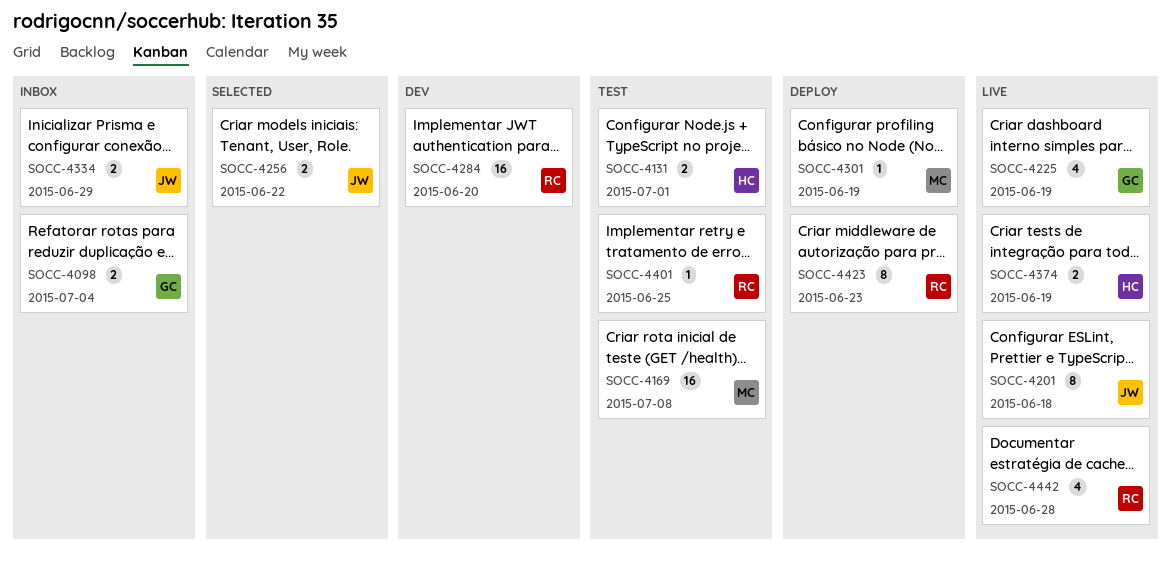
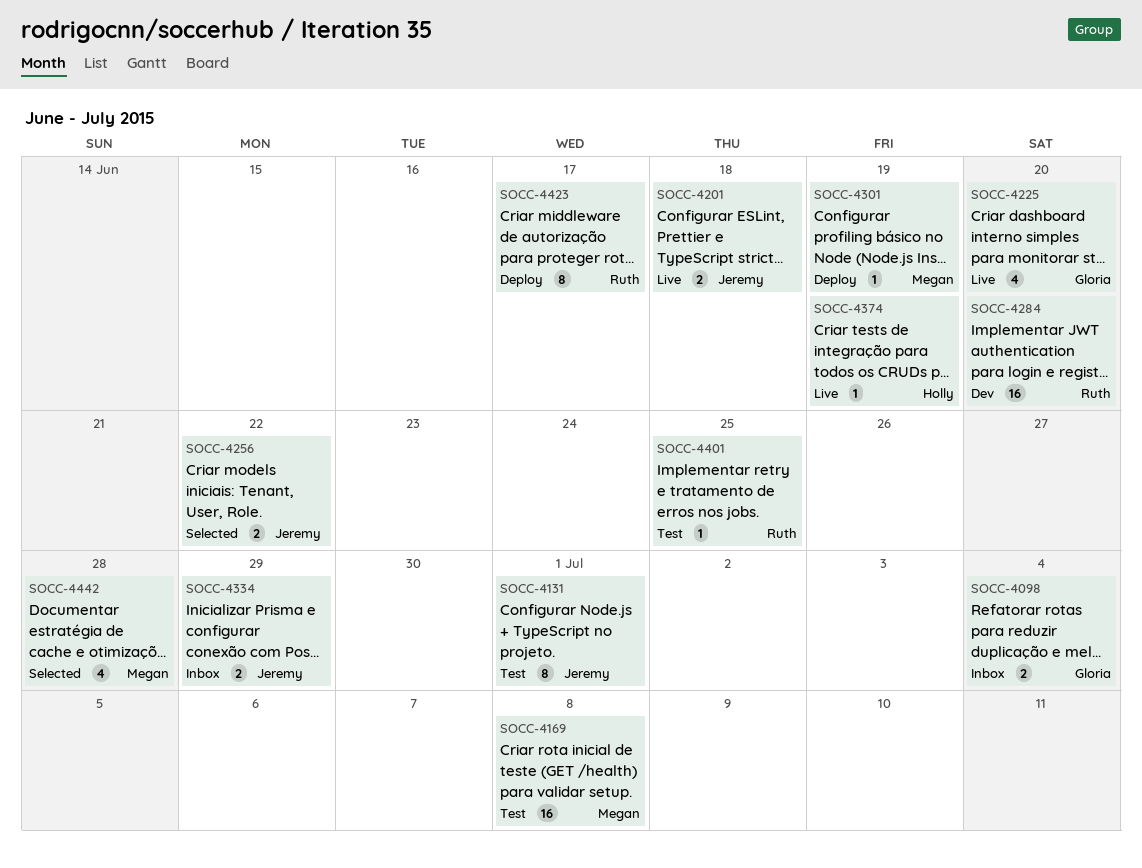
SOCC-4131, owner: Holly -> Jeremy
SOCC-4131, estimate: 2 -> 8
SOCC-4201, estimate: 8 -> 2
SOCC-4225, due: Jun 19 -> Jun 20
SOCC-4374, estimate: 2 -> 1
SOCC-4423, due: Jun 23 -> Jun 17
SOCC-4442, status: Live -> Selected
SOCC-4442, owner: Ruth -> Megan

